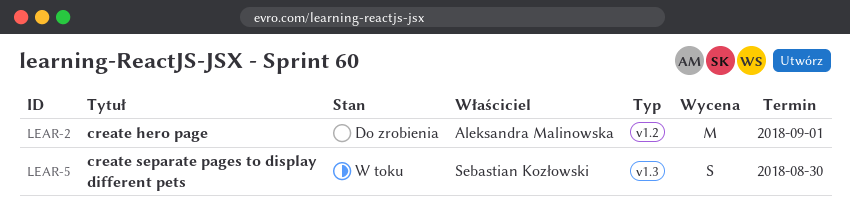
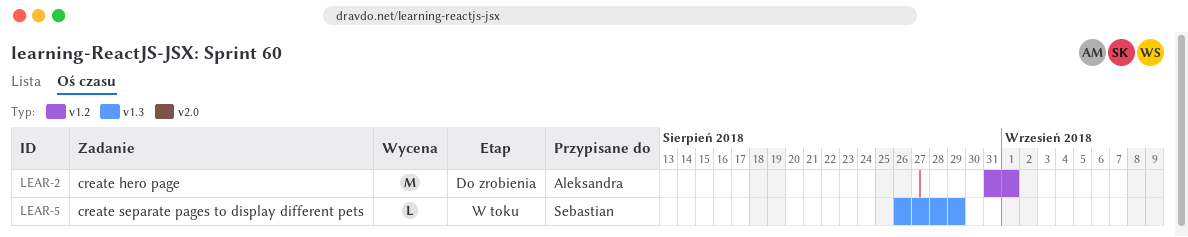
LEAR-5, estimate: S -> L
LEAR-5, due: Aug 30 -> Aug 29

